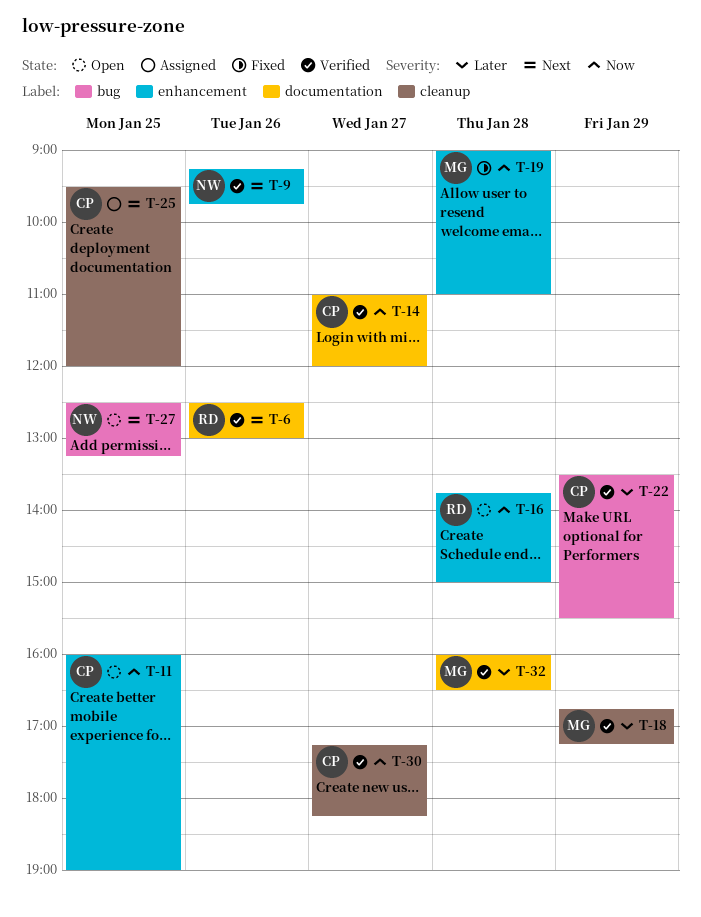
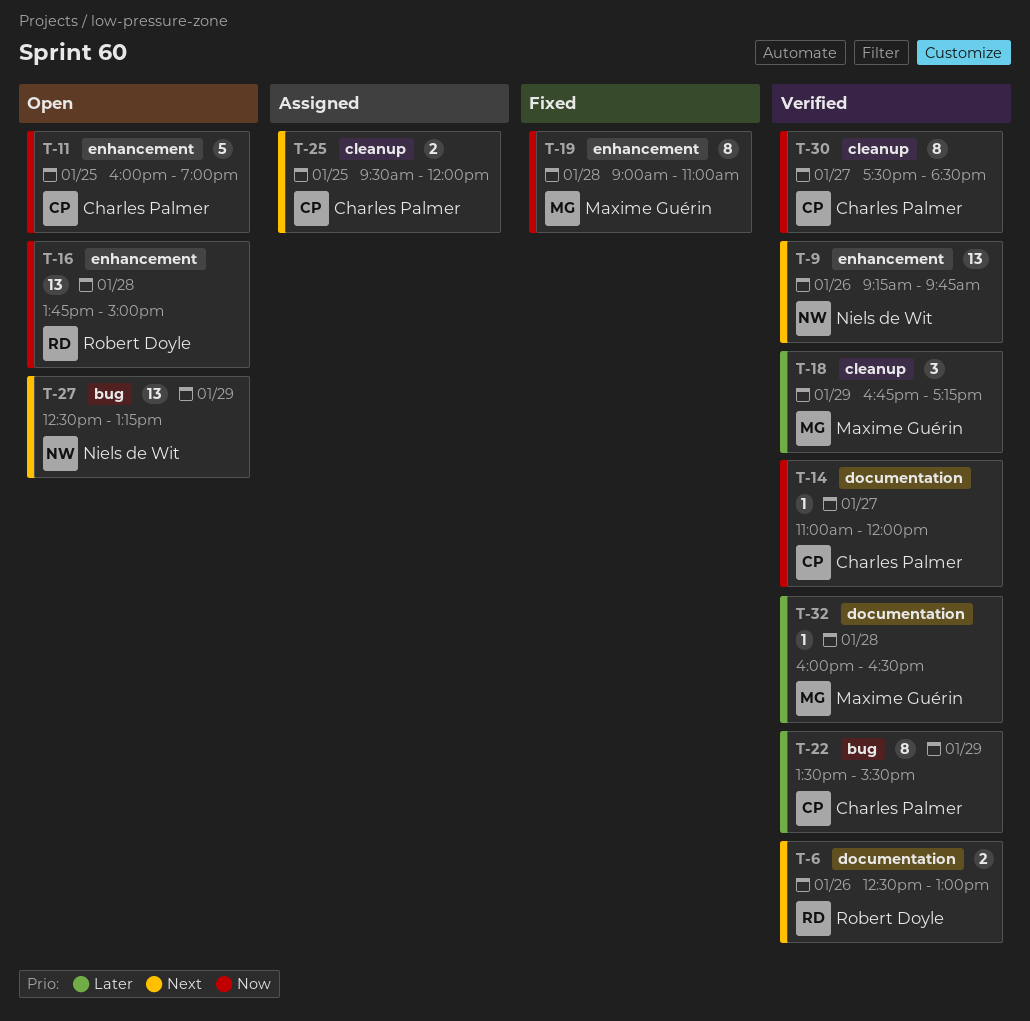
T-27, day: Jan 25 -> Jan 29
T-30, begins: 17:15 -> 17:30
T-30, ends: 18:15 -> 18:30

